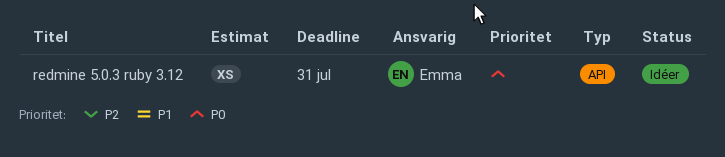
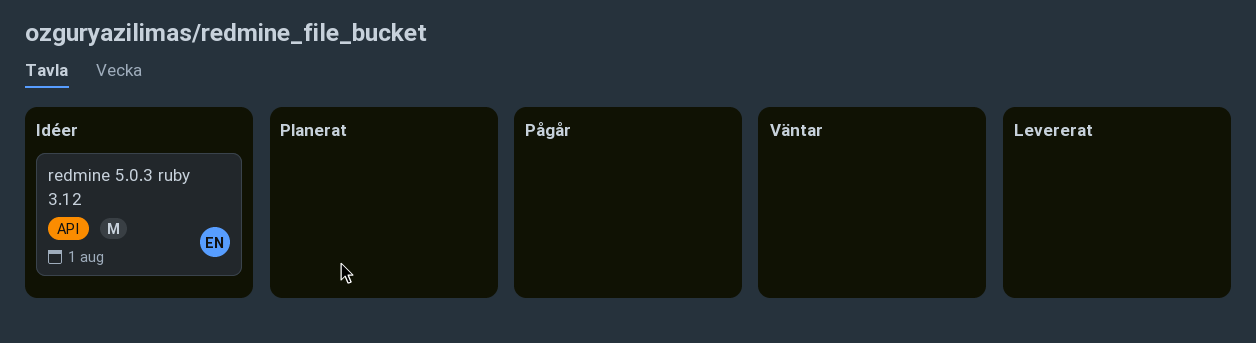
redmine 5.0.3 ruby 3.12, estimate: XS -> M
redmine 5.0.3 ruby 3.12, due: Jul 31 -> Aug 1

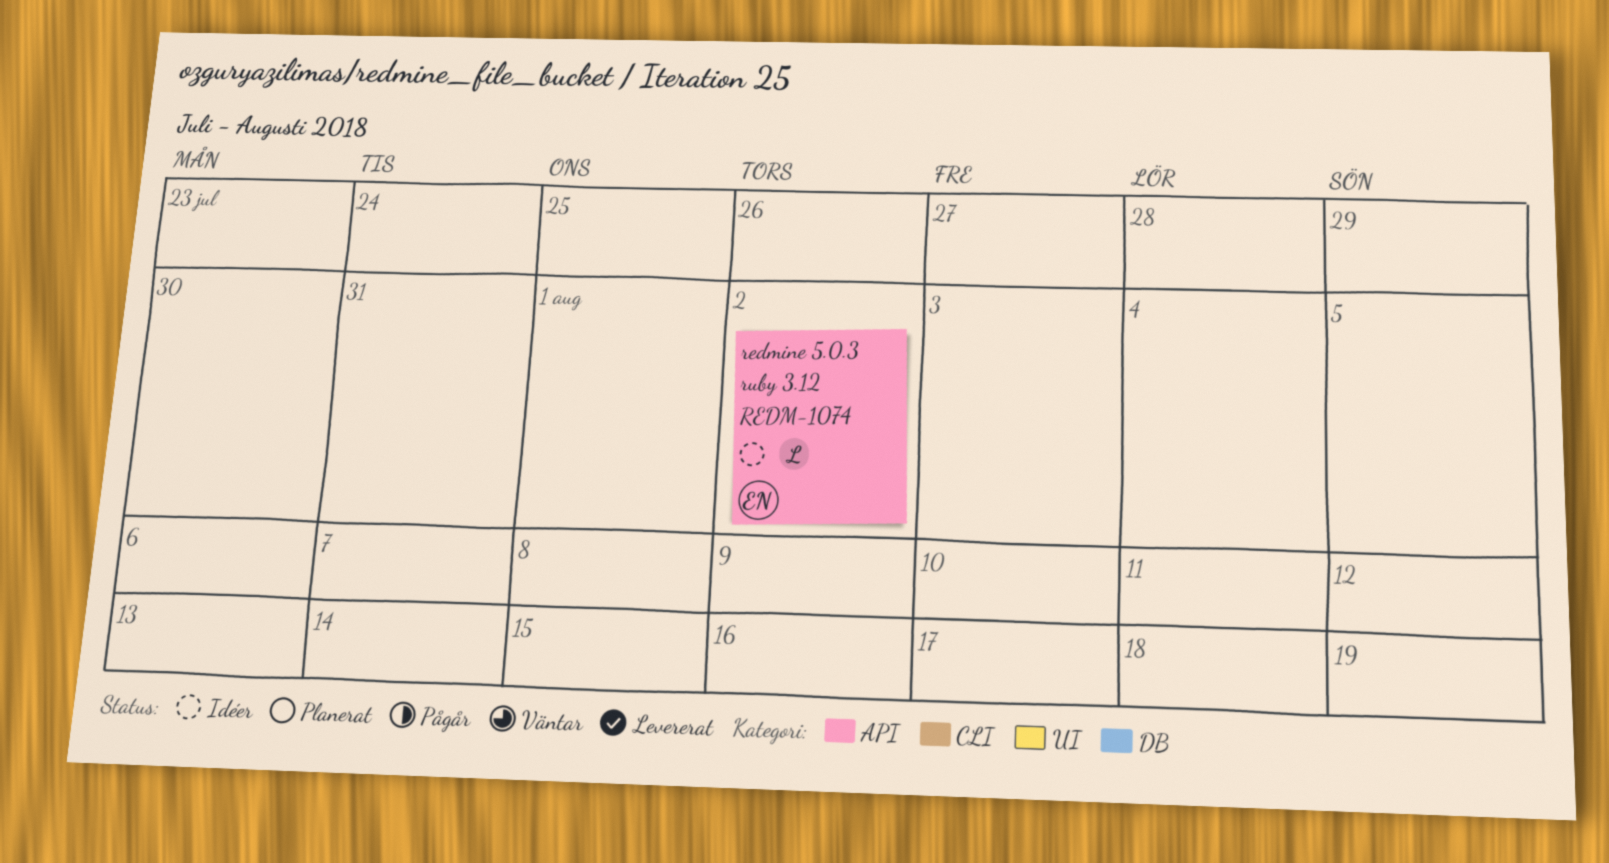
redmine 5.0.3 ruby 3.12, estimate: M -> L
redmine 5.0.3 ruby 3.12, due: Aug 1 -> Aug 2

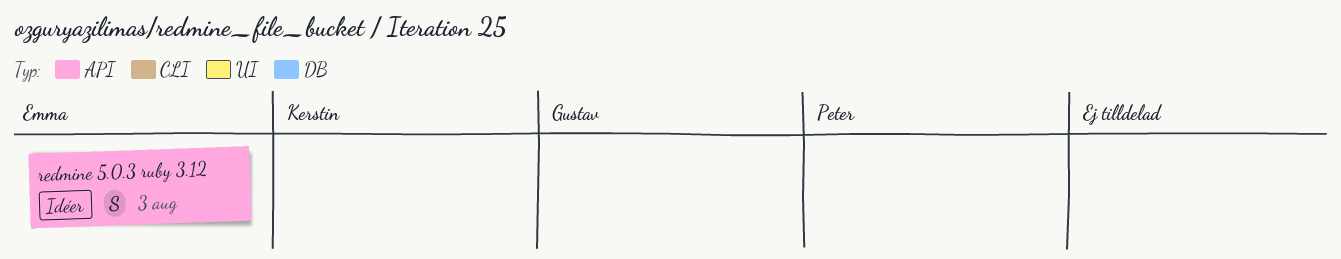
redmine 5.0.3 ruby 3.12, estimate: L -> S
redmine 5.0.3 ruby 3.12, due: Aug 2 -> Aug 3

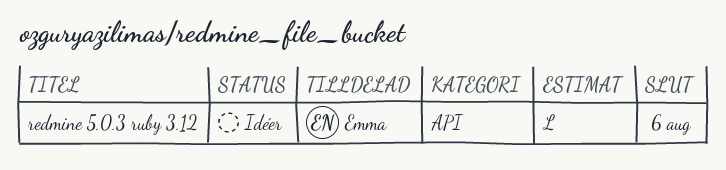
redmine 5.0.3 ruby 3.12, estimate: S -> L
redmine 5.0.3 ruby 3.12, due: Aug 3 -> Aug 6

